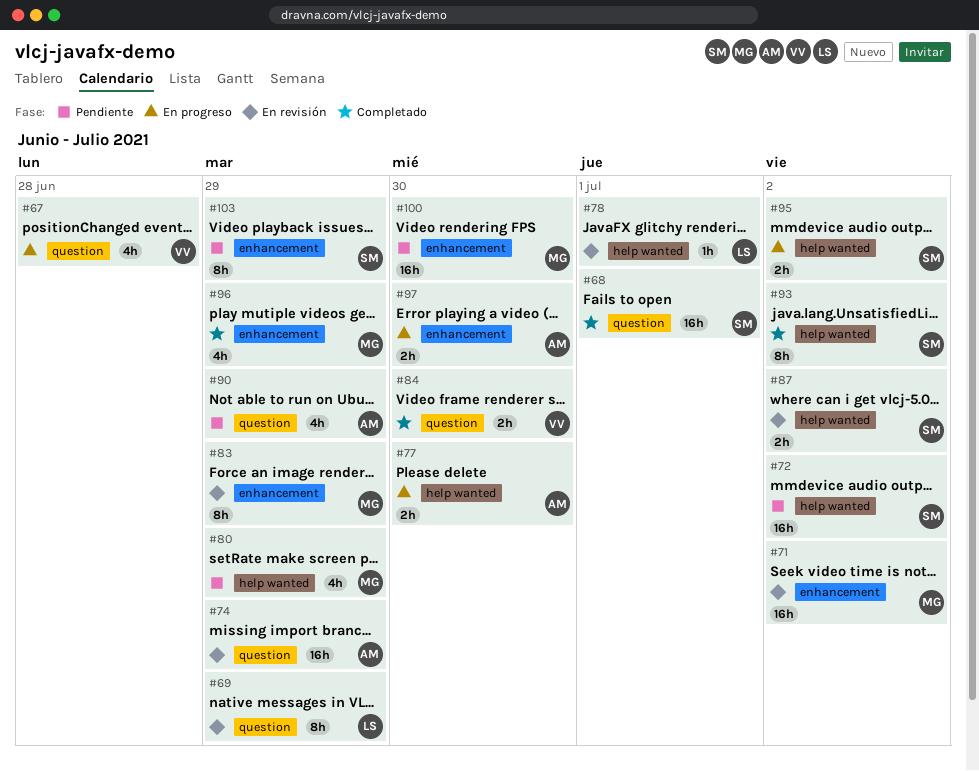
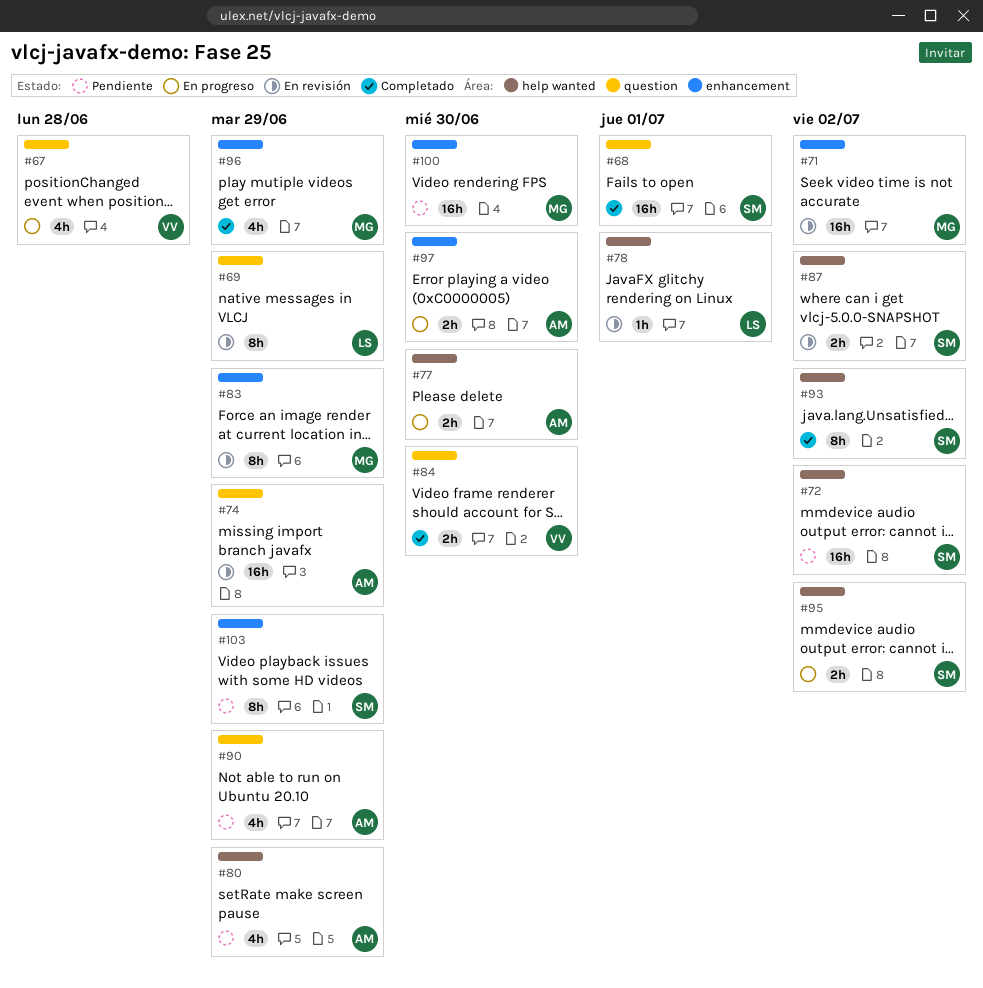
#80, owner: MG -> AM

